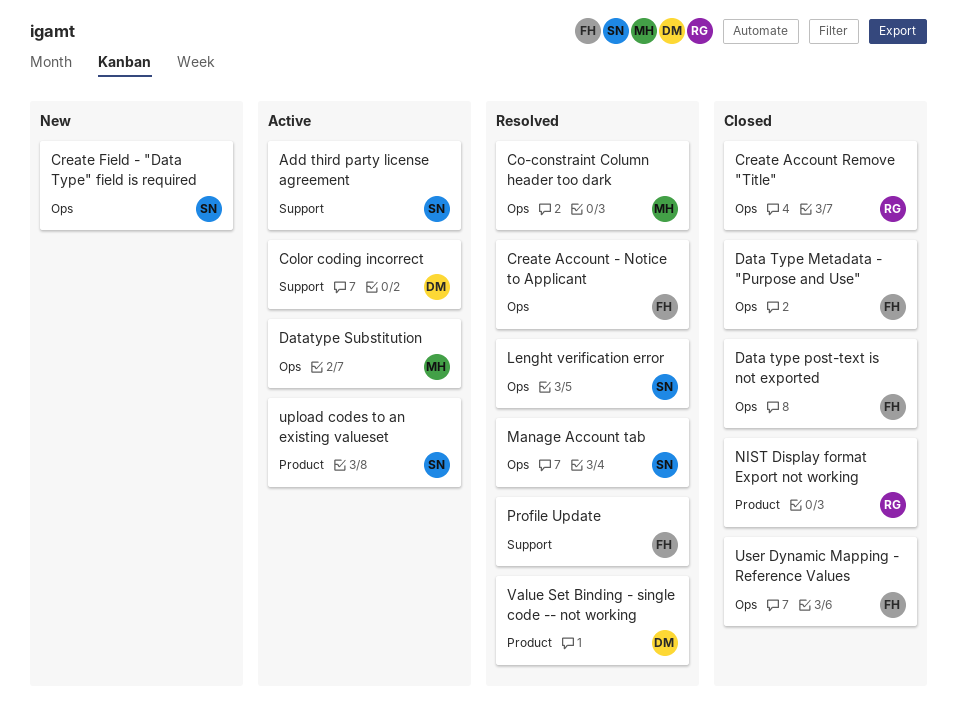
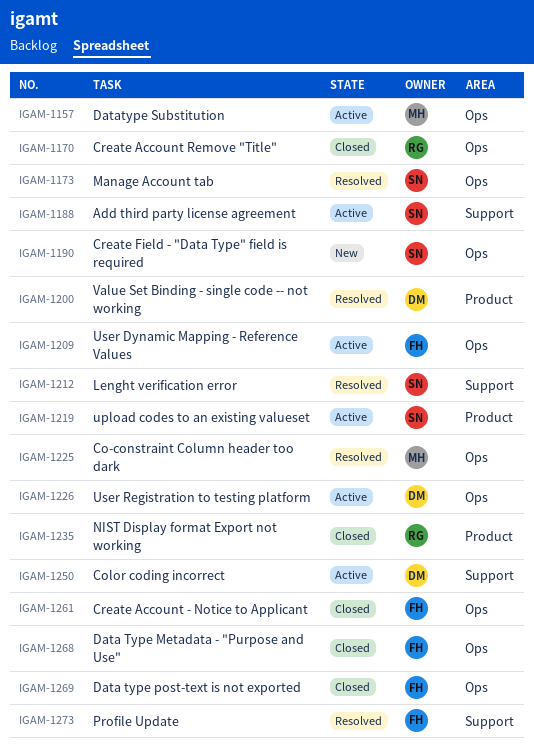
Create Account - Notice to Applicant, status: Resolved -> Closed
Lenght verification error, label: Ops -> Support
User Dynamic Mapping - Reference Values, status: Closed -> Active
User Registration to testing platform: none -> present

